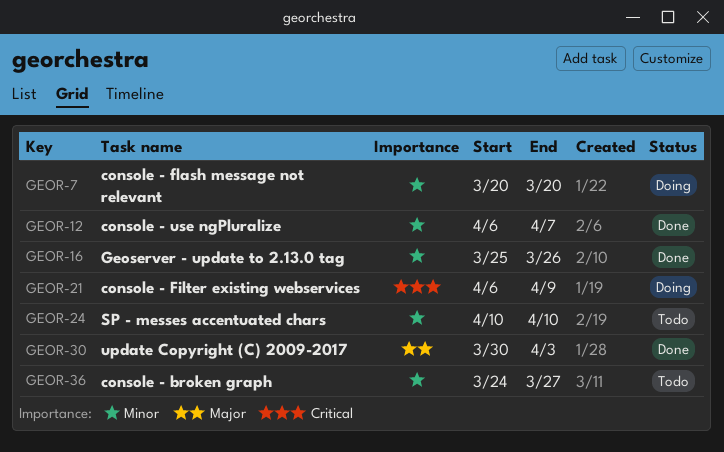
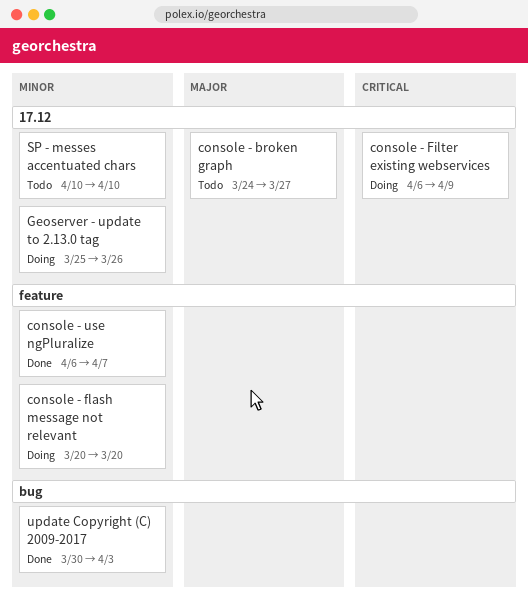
console - broken graph, priority: Minor -> Major
Geoserver - update to 2.13.0 tag, status: Done -> Doing
update Copyright (C) 2009-2017, priority: Major -> Minor

